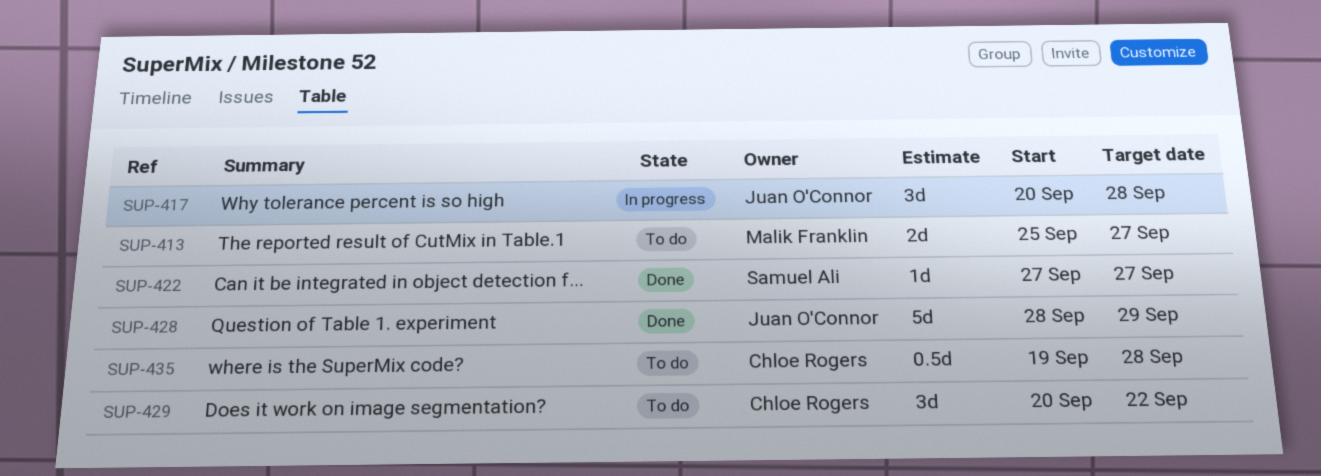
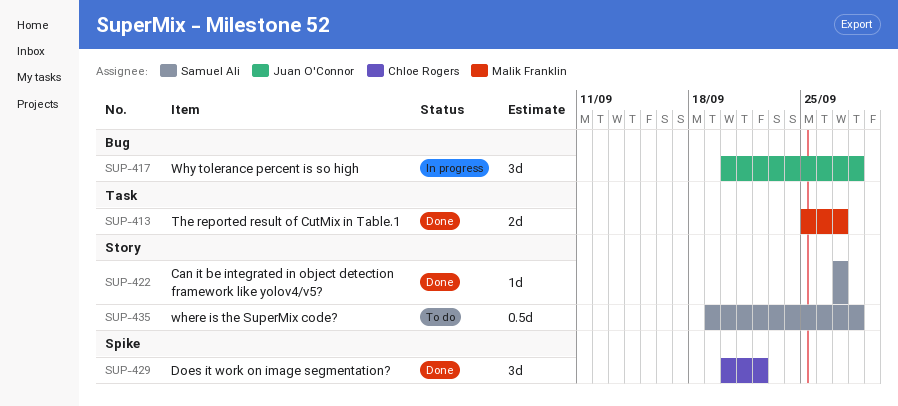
SUP-413, status: To do -> Done
SUP-428: present -> none
SUP-429, status: To do -> Done
SUP-435, owner: Chloe Rogers -> Samuel Ali

